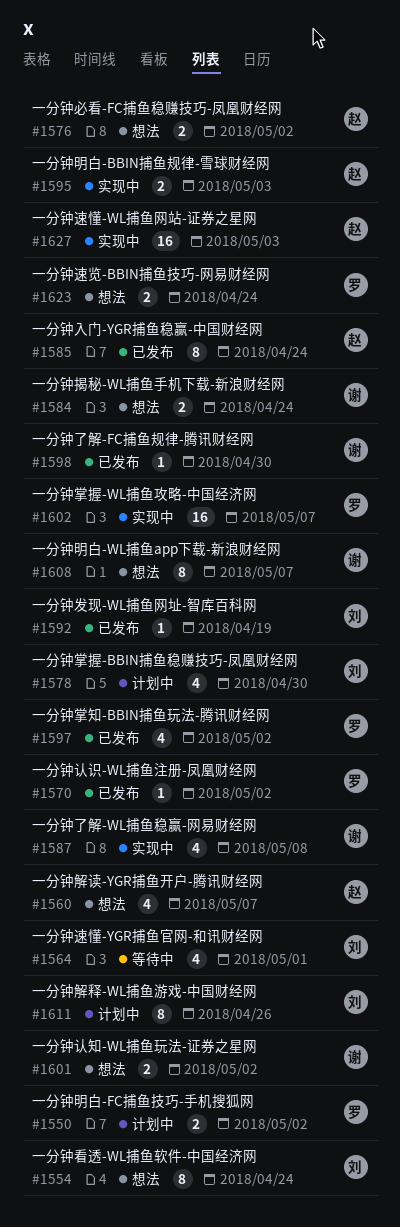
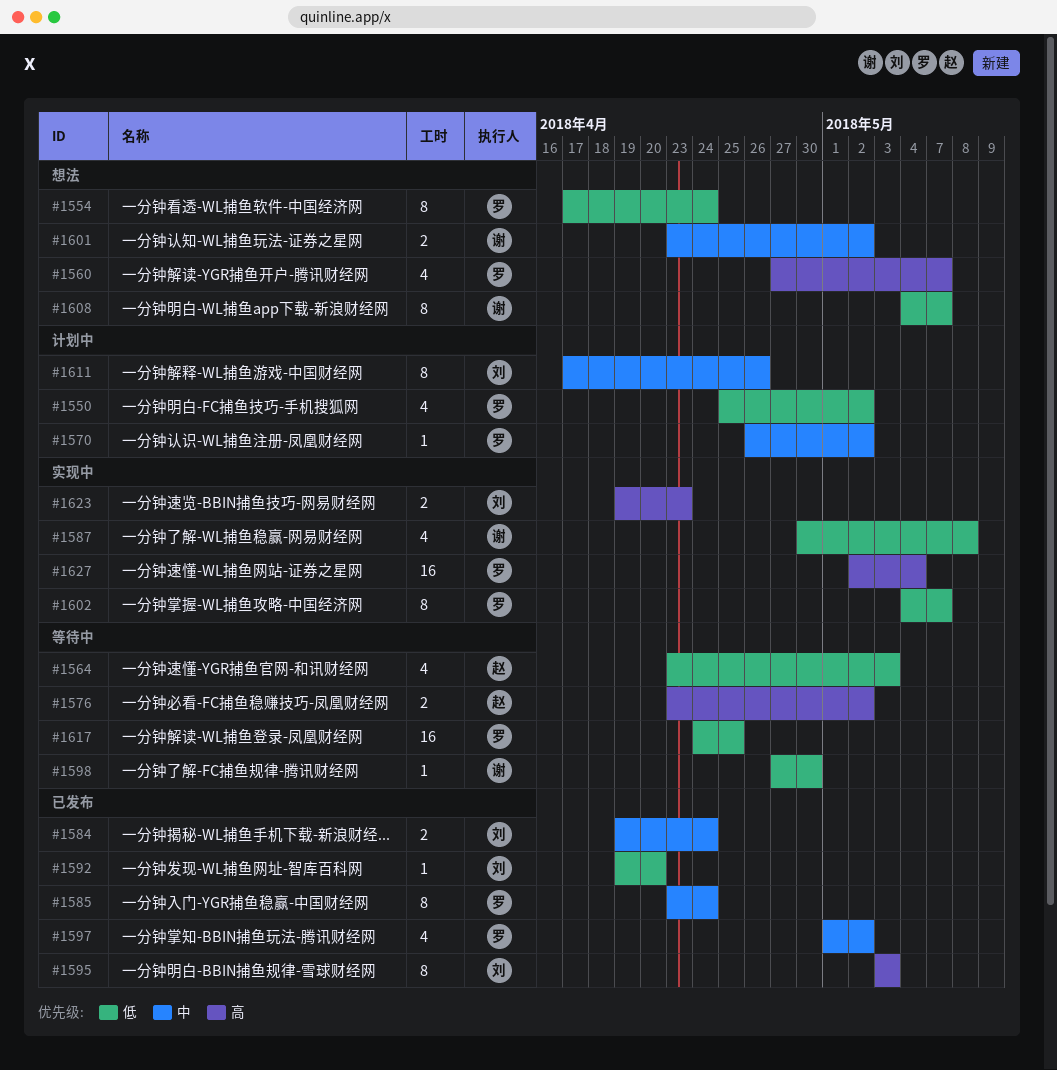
#1550, estimate: 2 -> 4
#1554, owner: 刘 -> 罗
#1560, owner: 赵 -> 罗
#1564, owner: 刘 -> 赵
#1564, due: May 1 -> May 3
#1570, status: 已发布 -> 计划中
#1576, status: 想法 -> 等待中
#1578: present -> none
#1584, status: 想法 -> 已发布
#1584, owner: 谢 -> 刘
#1585, owner: 赵 -> 罗
#1592, due: Apr 19 -> Apr 20
#1595, status: 实现中 -> 已发布
#1595, owner: 赵 -> 刘
#1595, estimate: 2 -> 8
#1598, status: 已发布 -> 等待中
#1602, estimate: 16 -> 8
#1617: none -> present
#1623, status: 想法 -> 实现中
#1623, owner: 罗 -> 刘
#1623, due: Apr 24 -> Apr 23
#1627, owner: 赵 -> 罗
#1627, due: May 3 -> May 4

